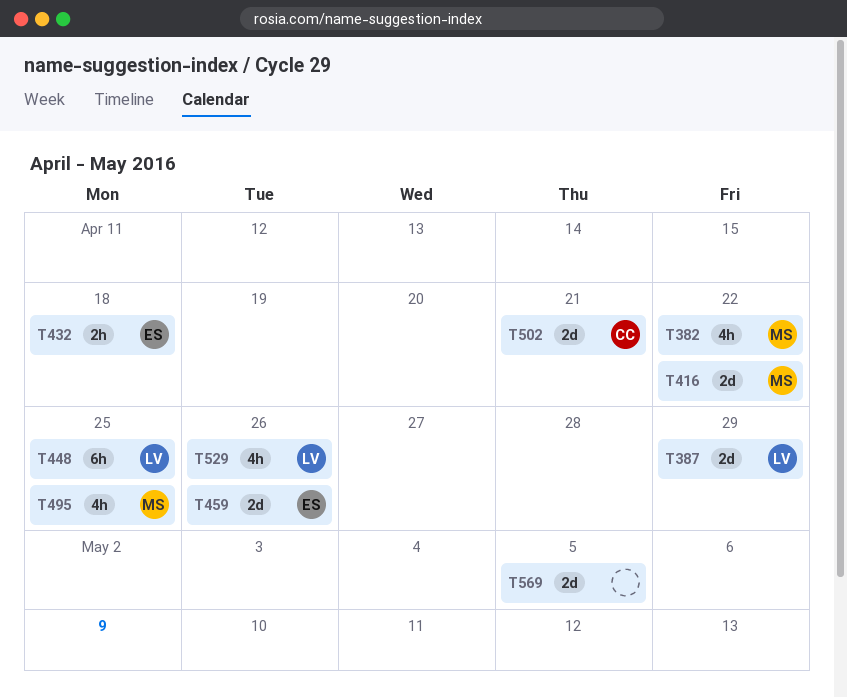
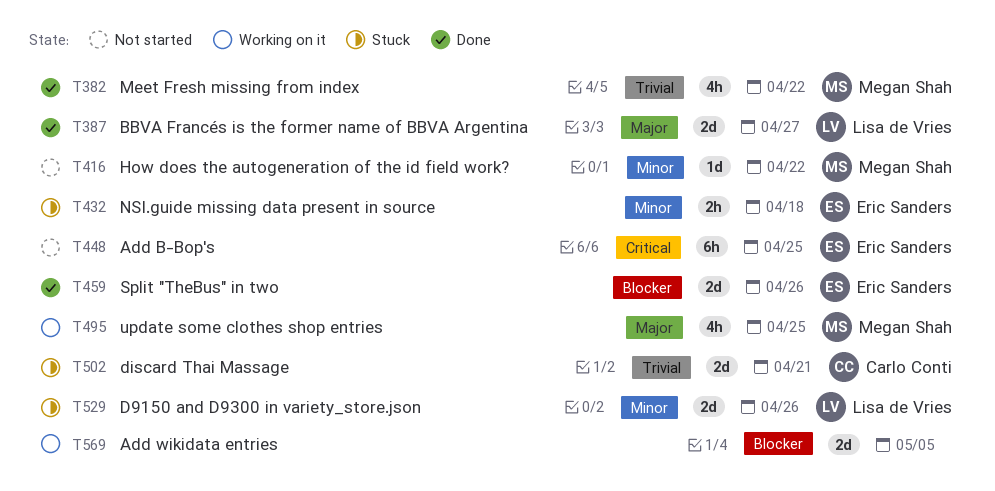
T387, due: Apr 29 -> Apr 27
T416, estimate: 2d -> 1d
T448, owner: Lisa de Vries -> Eric Sanders
T529, estimate: 4h -> 2d

